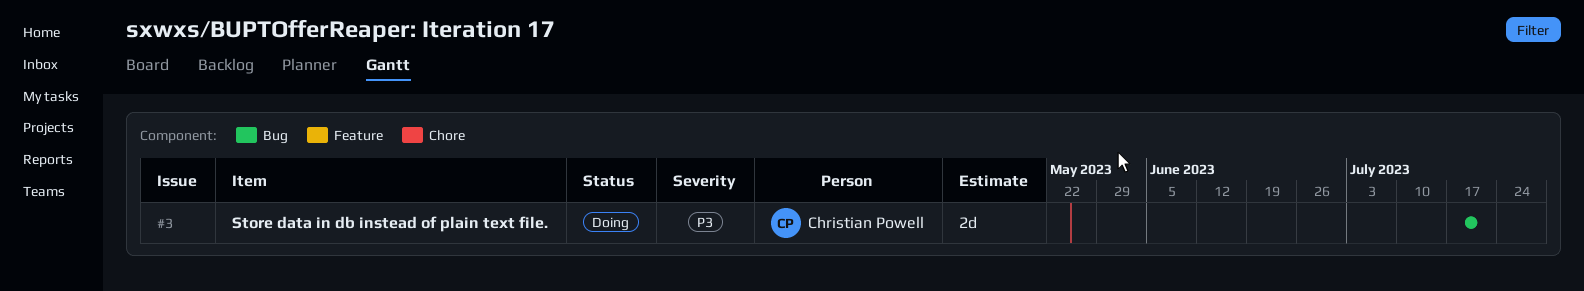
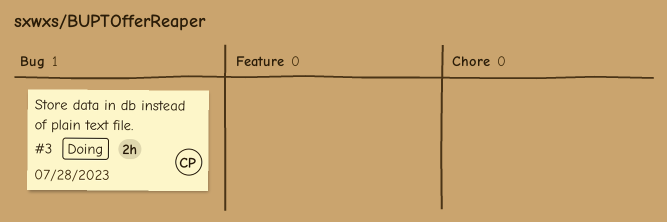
#3, estimate: 2d -> 2h
#3, due: Jul 21 -> Jul 28

